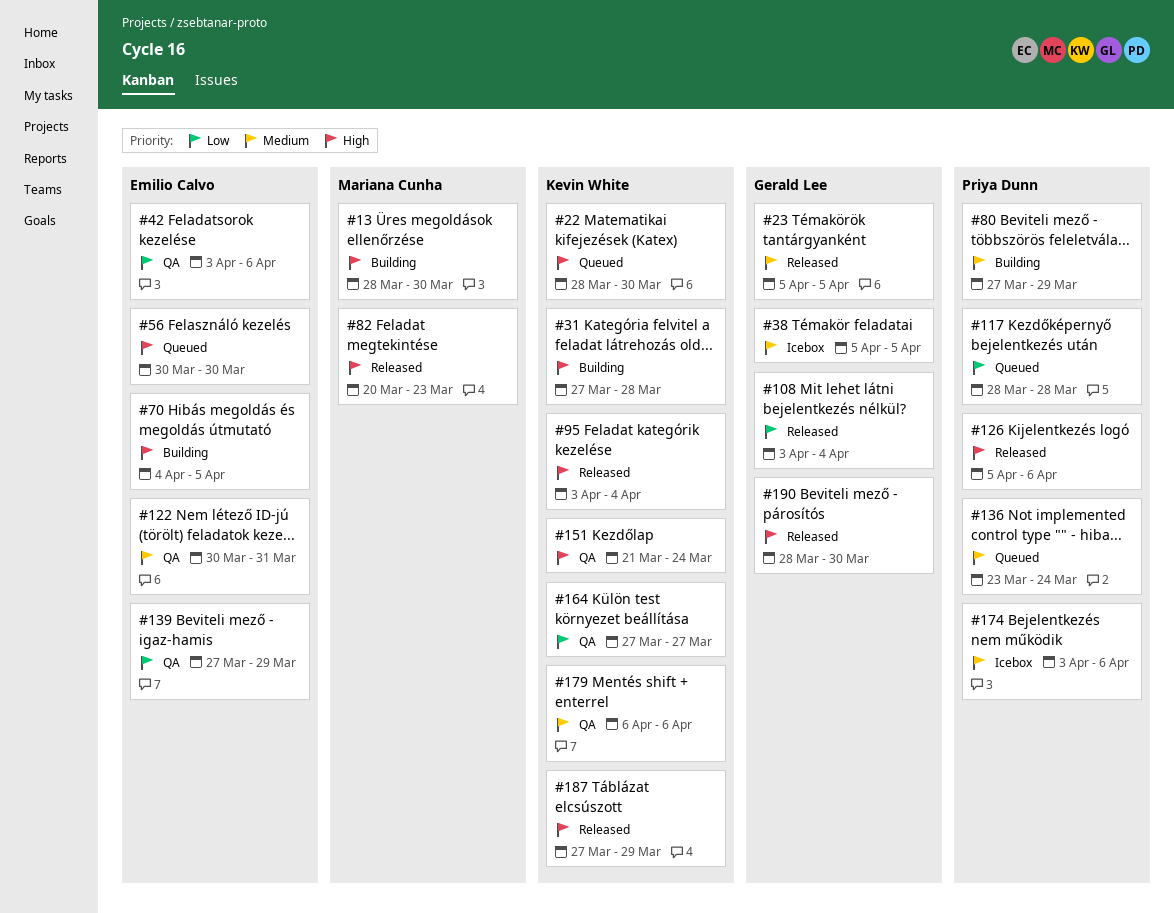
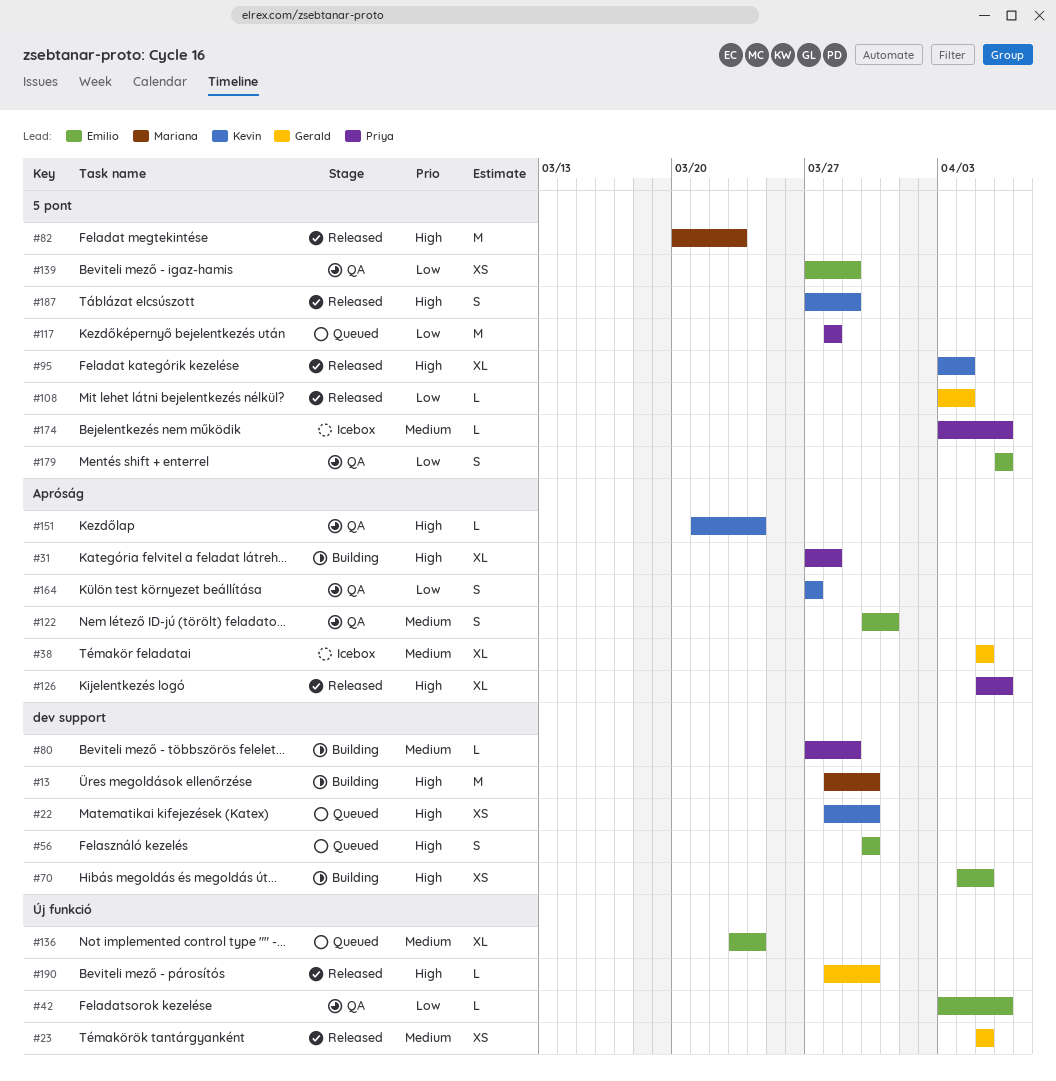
#31, owner: Kevin White -> Priya Dunn
#136, owner: Priya Dunn -> Emilio Calvo
#179, owner: Kevin White -> Emilio Calvo
#179, priority: Medium -> Low

